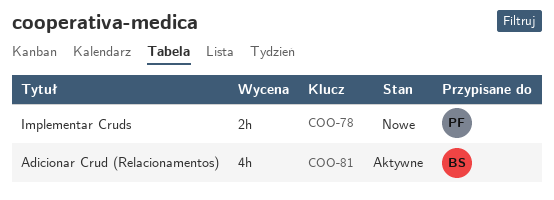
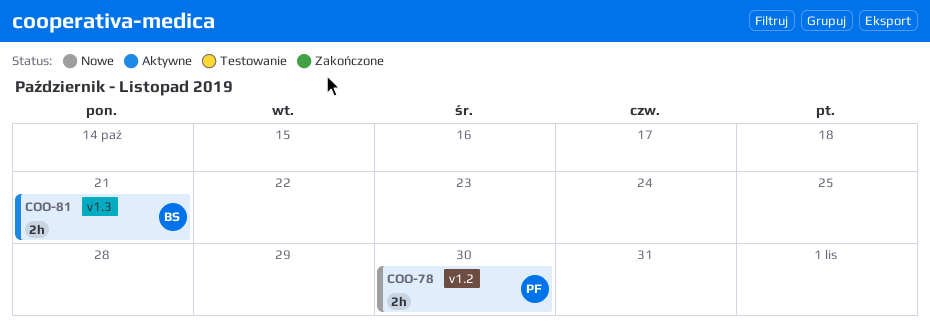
COO-81, estimate: 4h -> 2h

